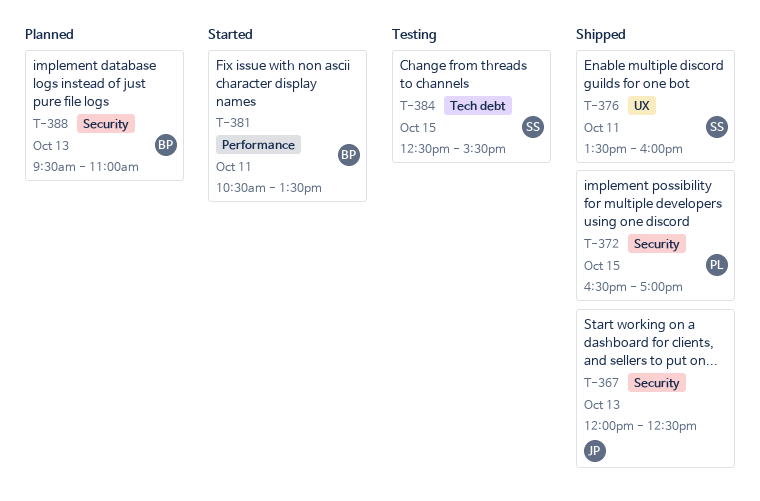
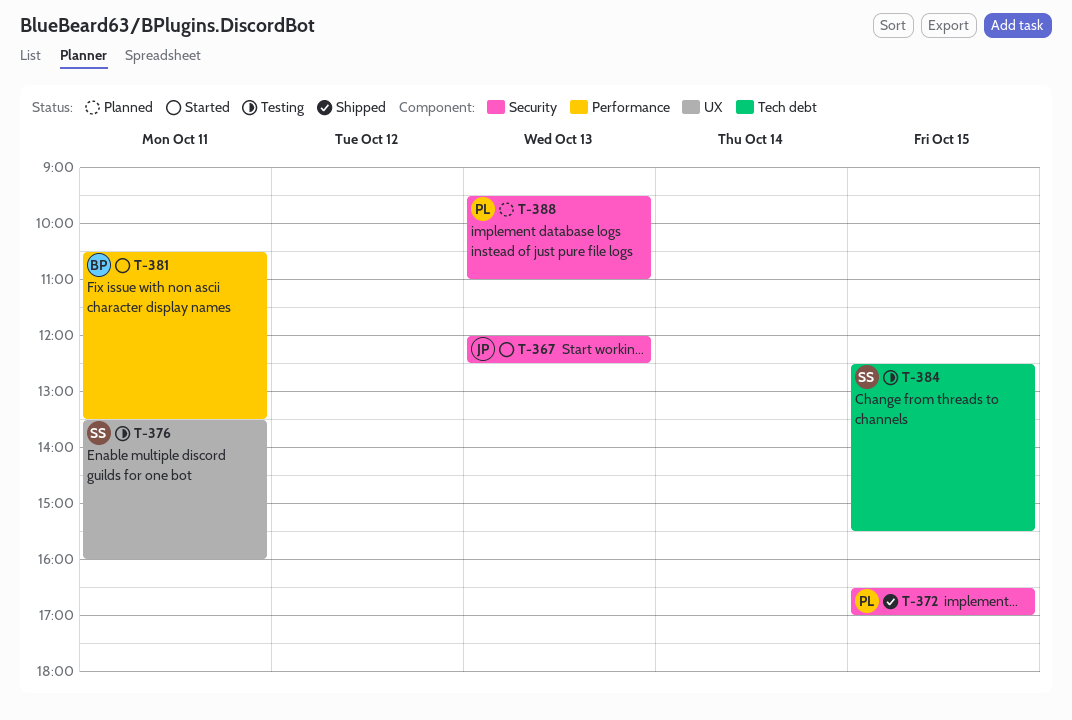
T-367, status: Shipped -> Started
T-376, status: Shipped -> Testing
T-388, owner: BP -> PL

